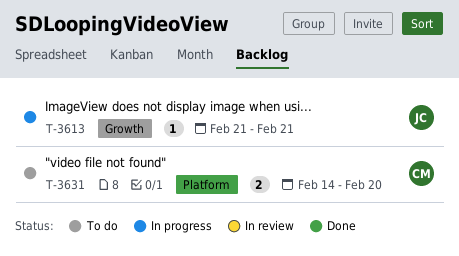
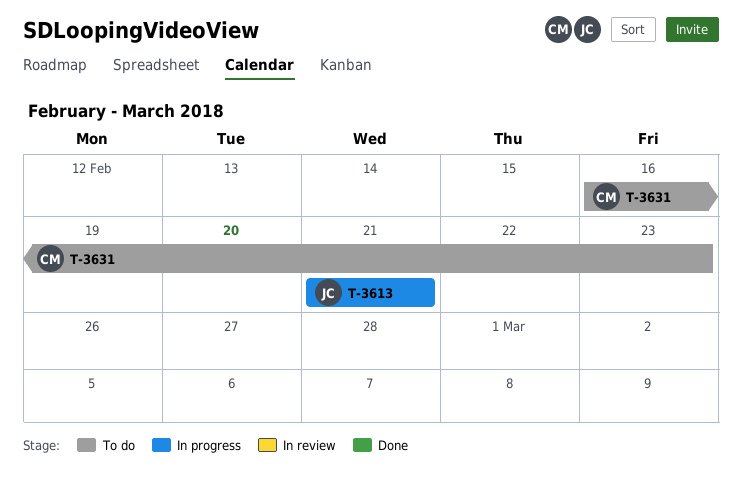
T-3631, start: Feb 14 -> Feb 16
T-3631, due: Feb 20 -> Feb 23

